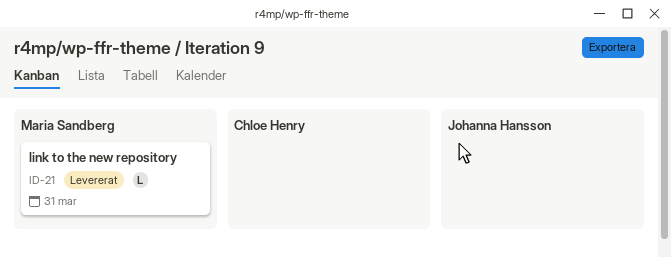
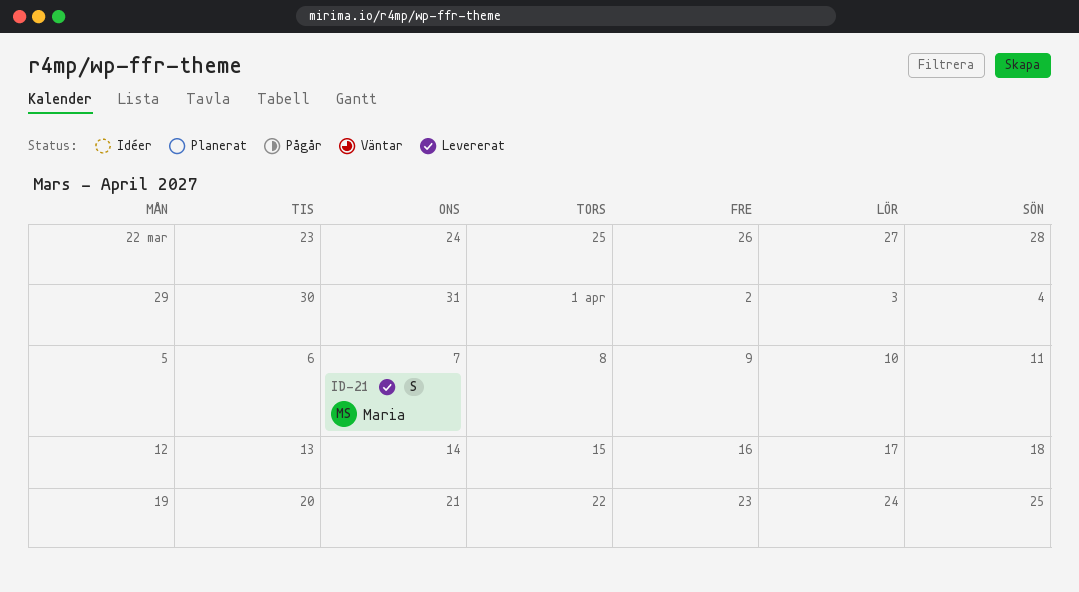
ID-21, estimate: L -> S
ID-21, due: Mar 31 -> Apr 7

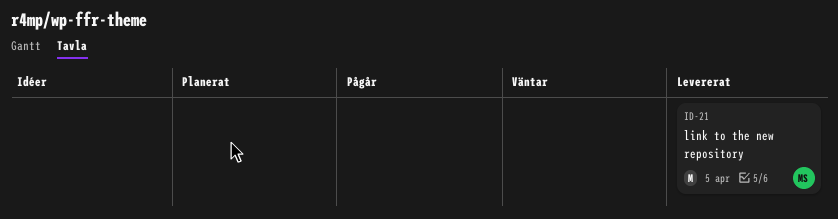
ID-21, estimate: S -> M
ID-21, due: Apr 7 -> Apr 5

